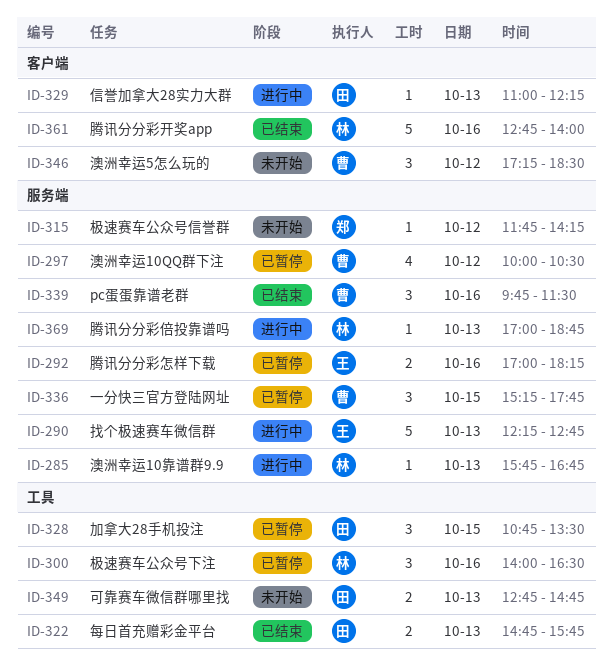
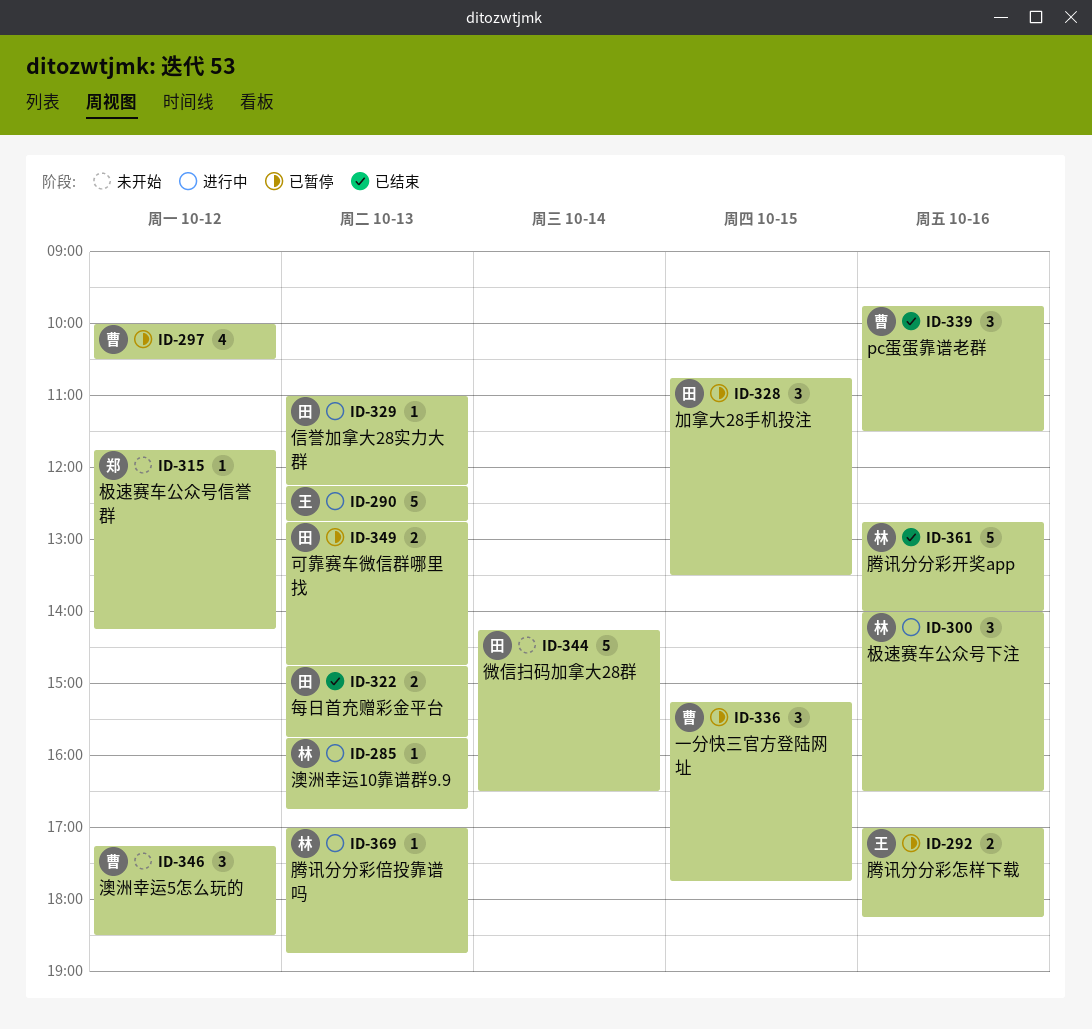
ID-300, status: 已暂停 -> 进行中
ID-344: none -> present
ID-349, status: 未开始 -> 已暂停

